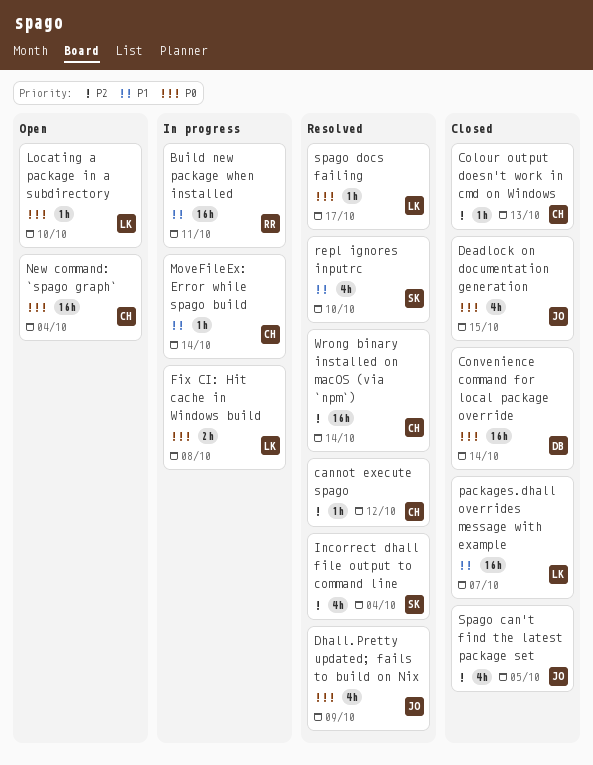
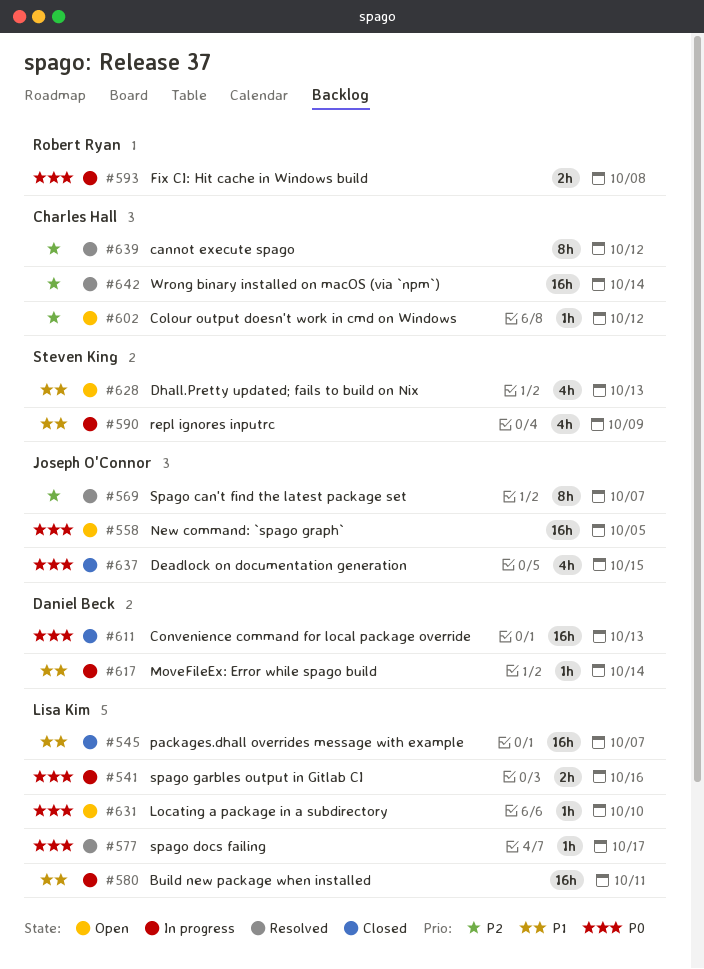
Build new package when installed, owner: Robert Ryan -> Lisa Kim
cannot execute spago, estimate: 1h -> 8h
Colour output doesn't work in cmd on Windows, status: Closed -> Open
Colour output doesn't work in cmd on Windows, due: Oct 13 -> Oct 12
Convenience command for local package override, due: Oct 14 -> Oct 13
Dhall.Pretty updated; fails to build on Nix, status: Resolved -> Open
Dhall.Pretty updated; fails to build on Nix, owner: Joseph O'Connor -> Steven King
Dhall.Pretty updated; fails to build on Nix, priority: P0 -> P1
Dhall.Pretty updated; fails to build on Nix, due: Oct 9 -> Oct 13
Fix CI: Hit cache in Windows build, owner: Lisa Kim -> Robert Ryan
Incorrect dhall file output to command line: present -> none
MoveFileEx: Error while spago build, owner: Charles Hall -> Daniel Beck
New command: `spago graph`, owner: Charles Hall -> Joseph O'Connor
New command: `spago graph`, due: Oct 4 -> Oct 5
repl ignores inputrc, status: Resolved -> In progress
repl ignores inputrc, due: Oct 10 -> Oct 9
Spago can't find the latest package set, status: Closed -> Resolved
Spago can't find the latest package set, estimate: 4h -> 8h
Spago can't find the latest package set, due: Oct 5 -> Oct 7
spago garbles output in Gitlab CI: none -> present

